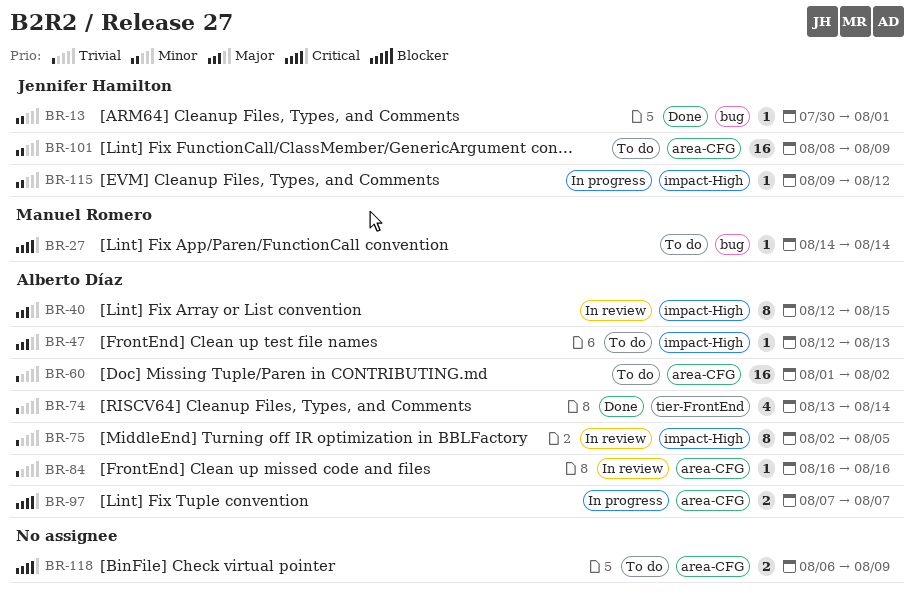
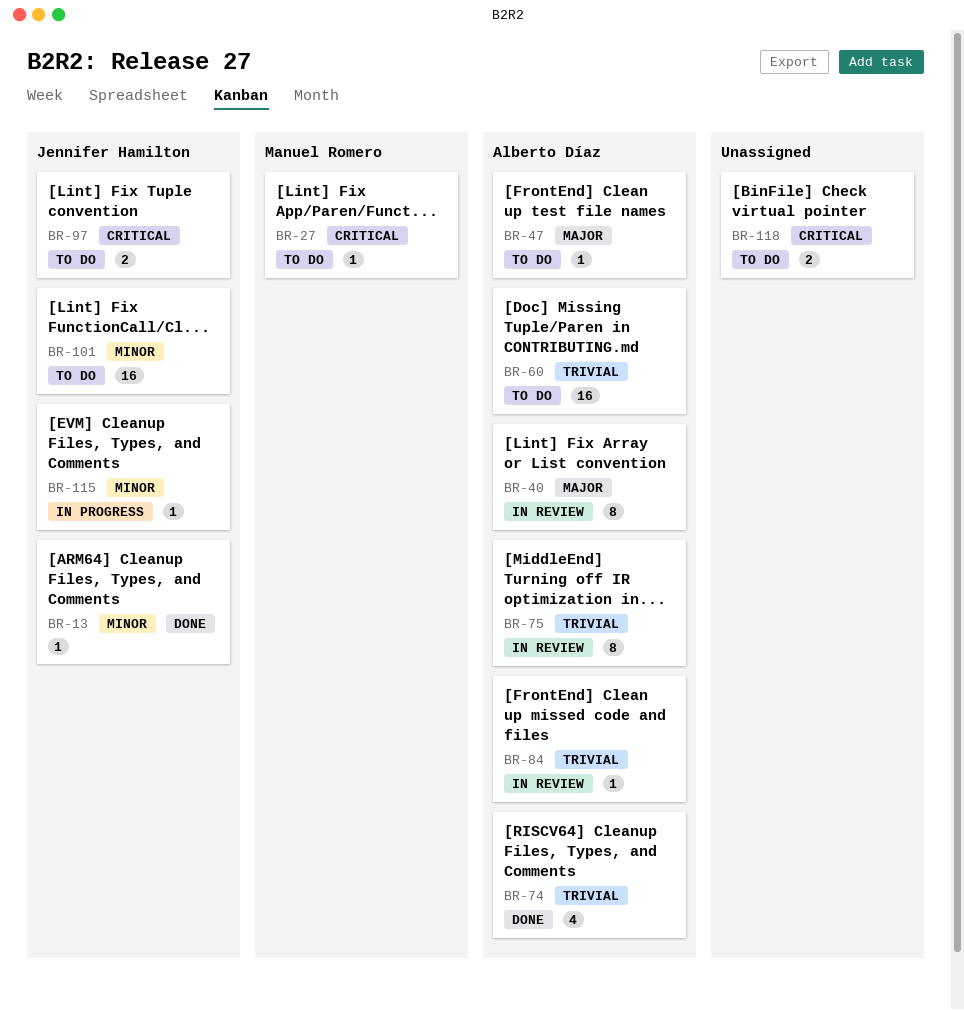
BR-97, status: In progress -> To do
BR-97, owner: Alberto Díaz -> Jennifer Hamilton

